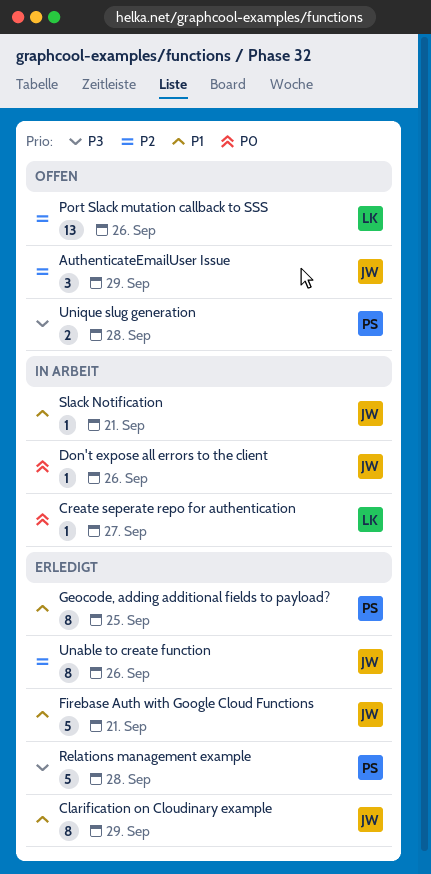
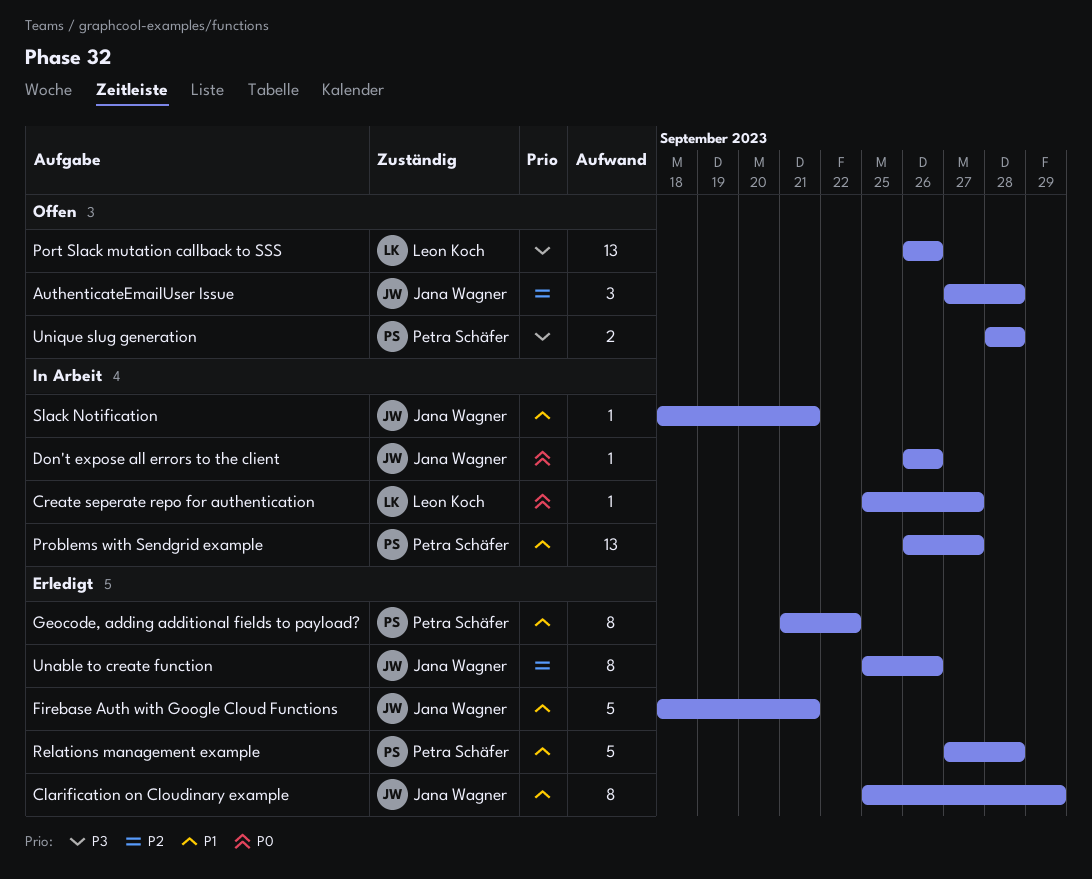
AuthenticateEmailUser Issue, due: Sep 29 -> Sep 28
Geocode, adding additional fields to payload?, due: Sep 25 -> Sep 22
Port Slack mutation callback to SSS, priority: P2 -> P3
Problems with Sendgrid example: none -> present
Relations management example, priority: P3 -> P1

